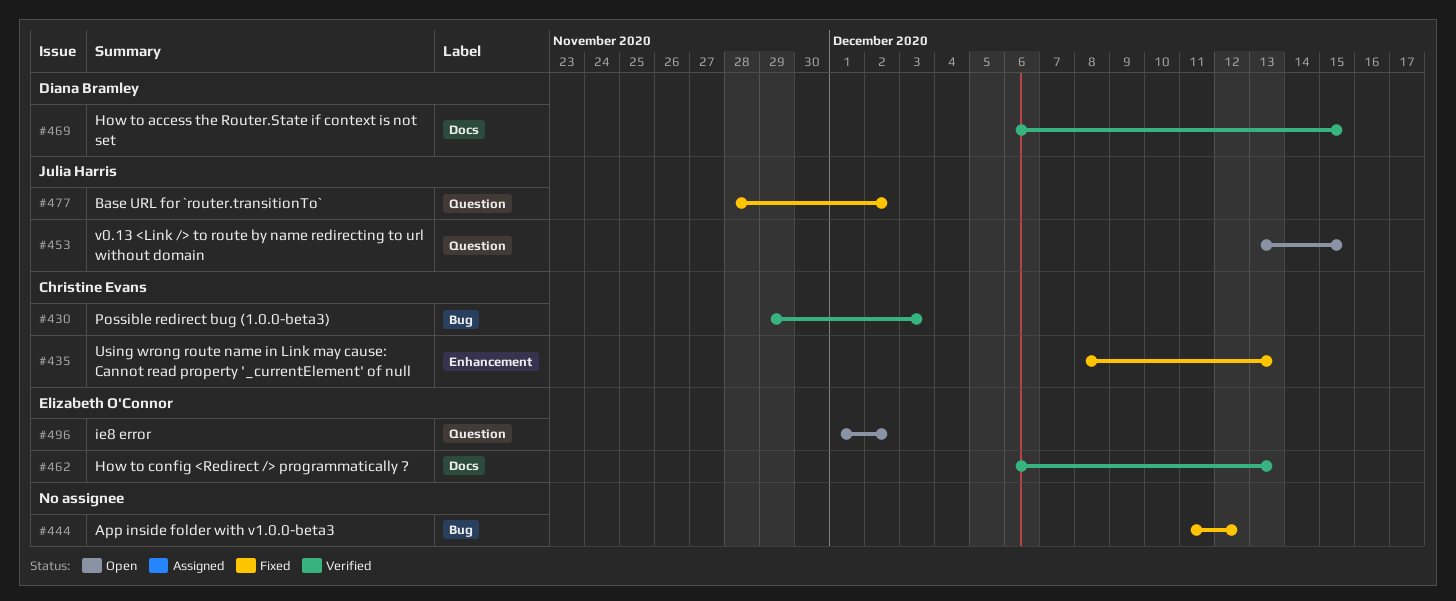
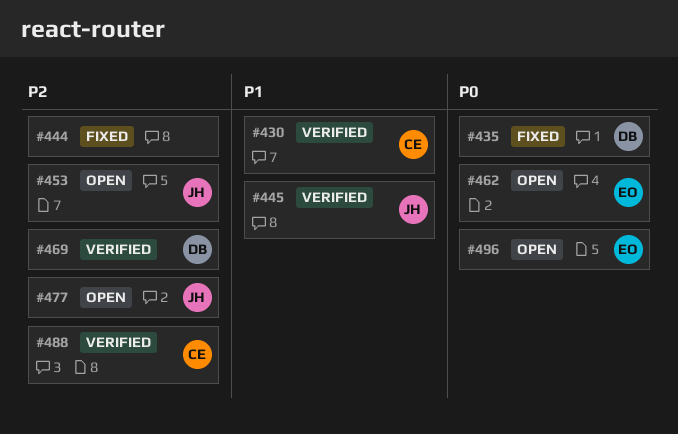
#435, owner: Christine Evans -> Diana Bramley
#445: none -> present
#462, status: Verified -> Open
#477, status: Fixed -> Open
#488: none -> present

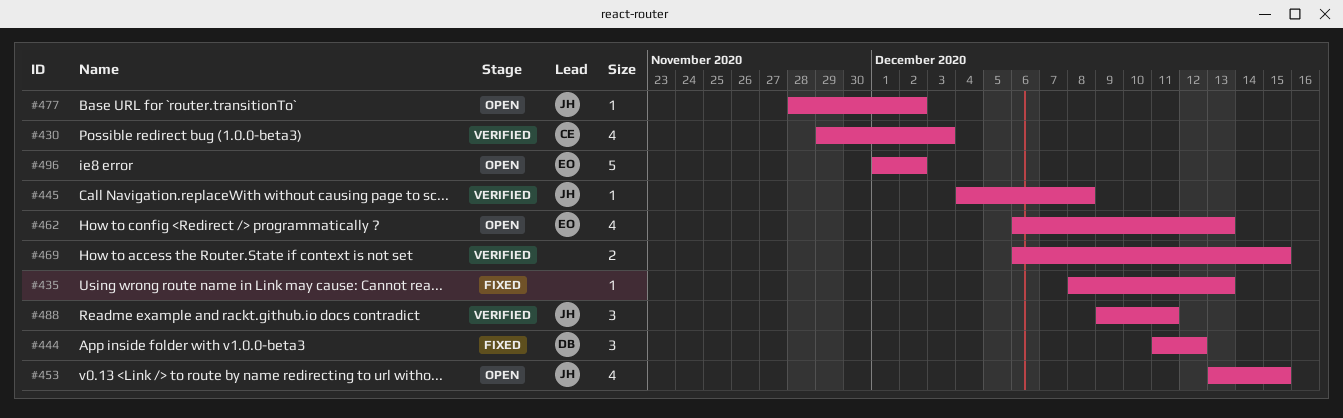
#435, owner: DB -> none
#444, owner: none -> DB
#469, owner: DB -> none
#488, owner: CE -> JH

